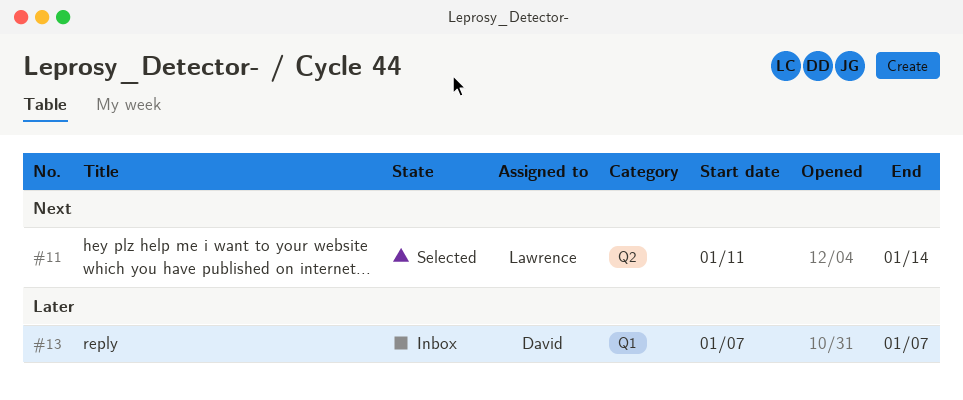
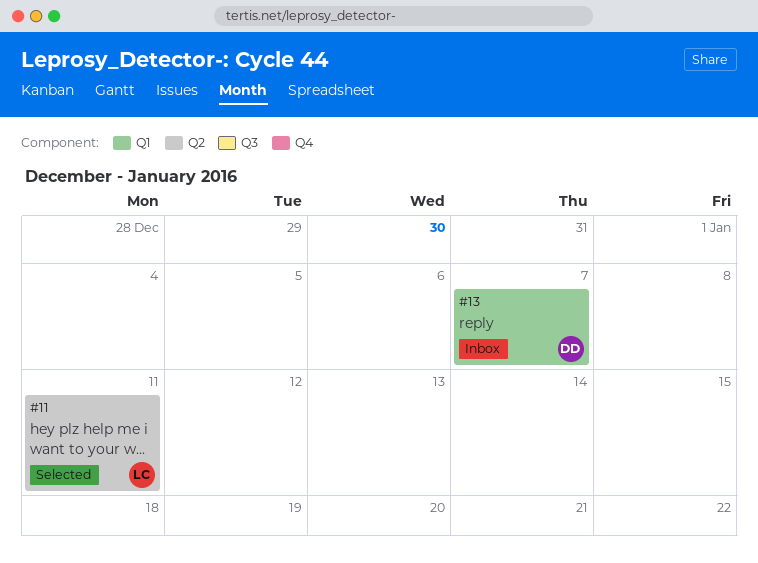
#11, due: Jan 14 -> Jan 11

